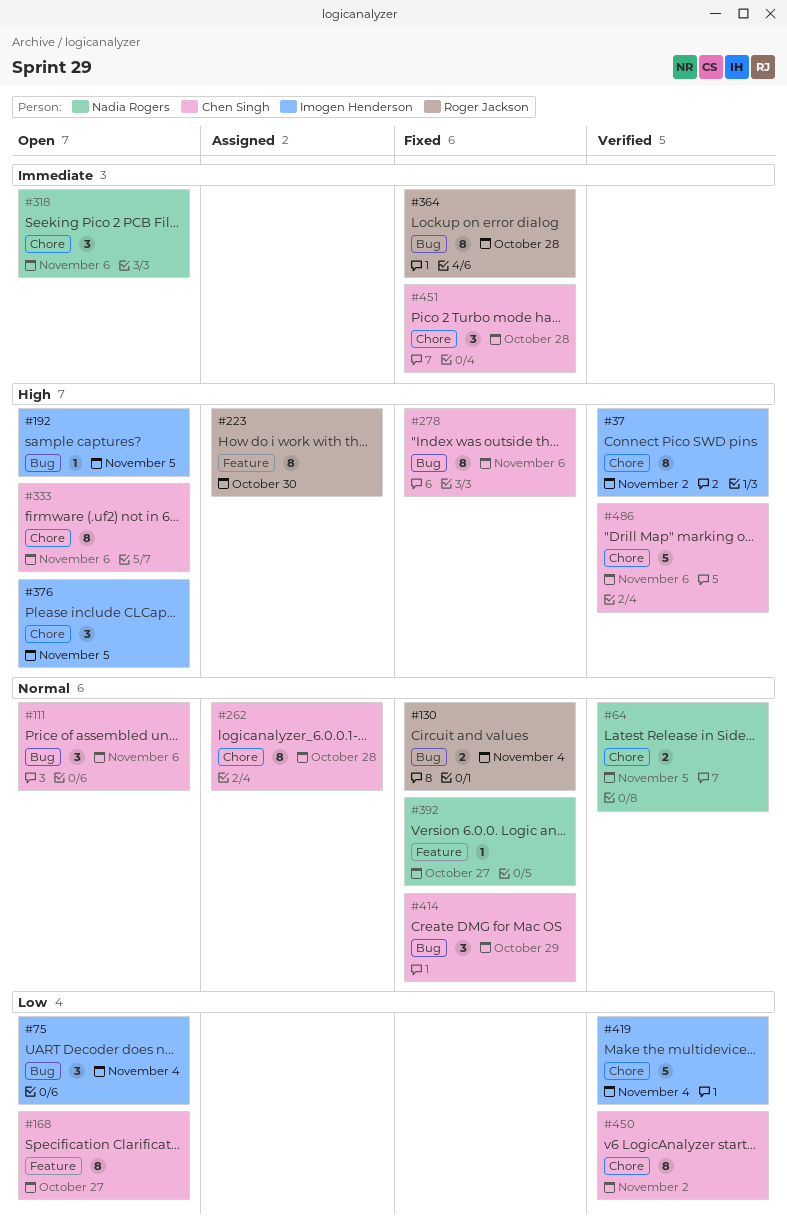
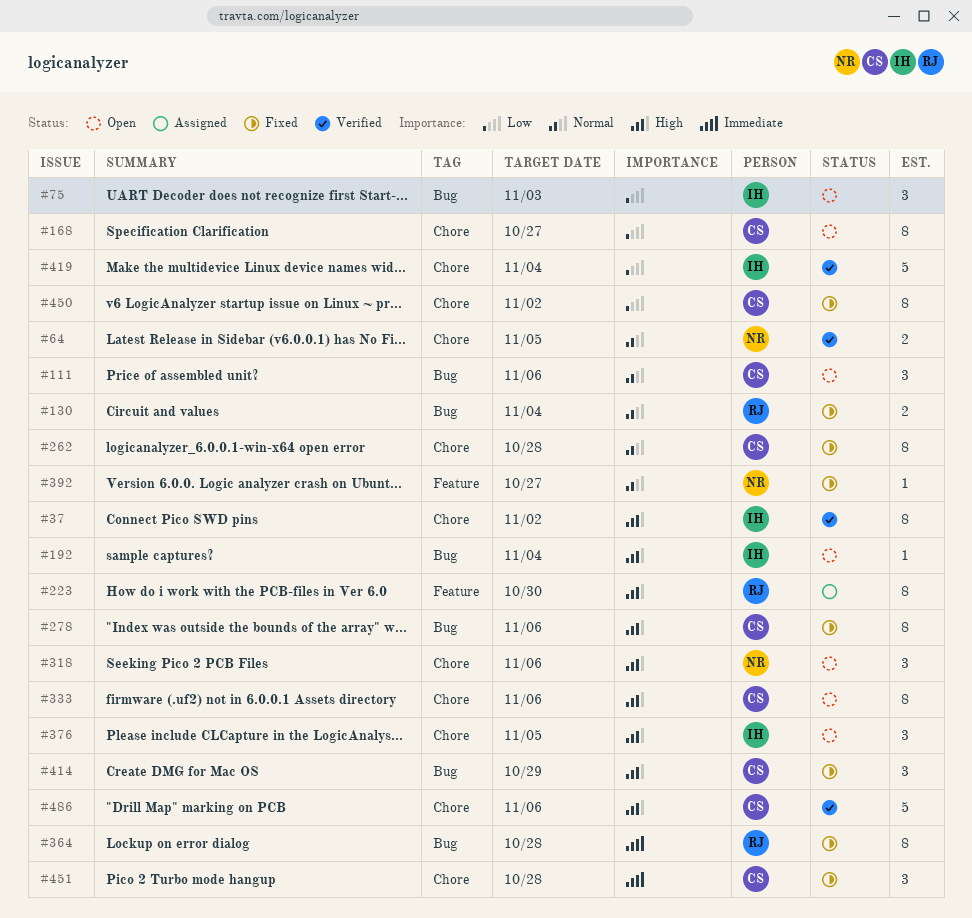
#75, due: Nov 4 -> Nov 3
#168, label: Feature -> Chore
#192, due: Nov 5 -> Nov 4
#262, status: Assigned -> Fixed
#318, priority: Immediate -> High
#414, priority: Normal -> High
#450, status: Verified -> Fixed

